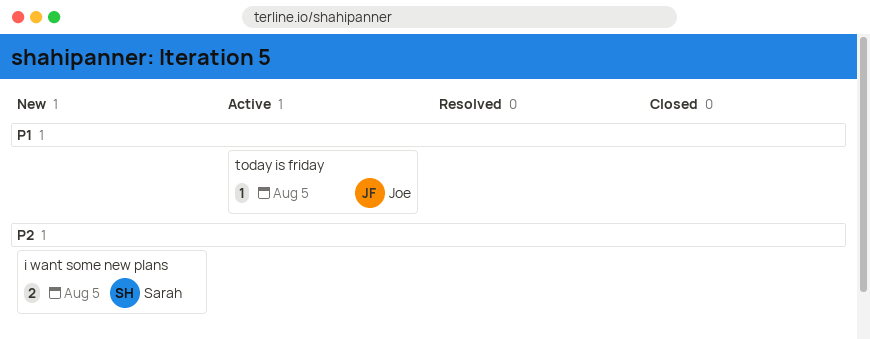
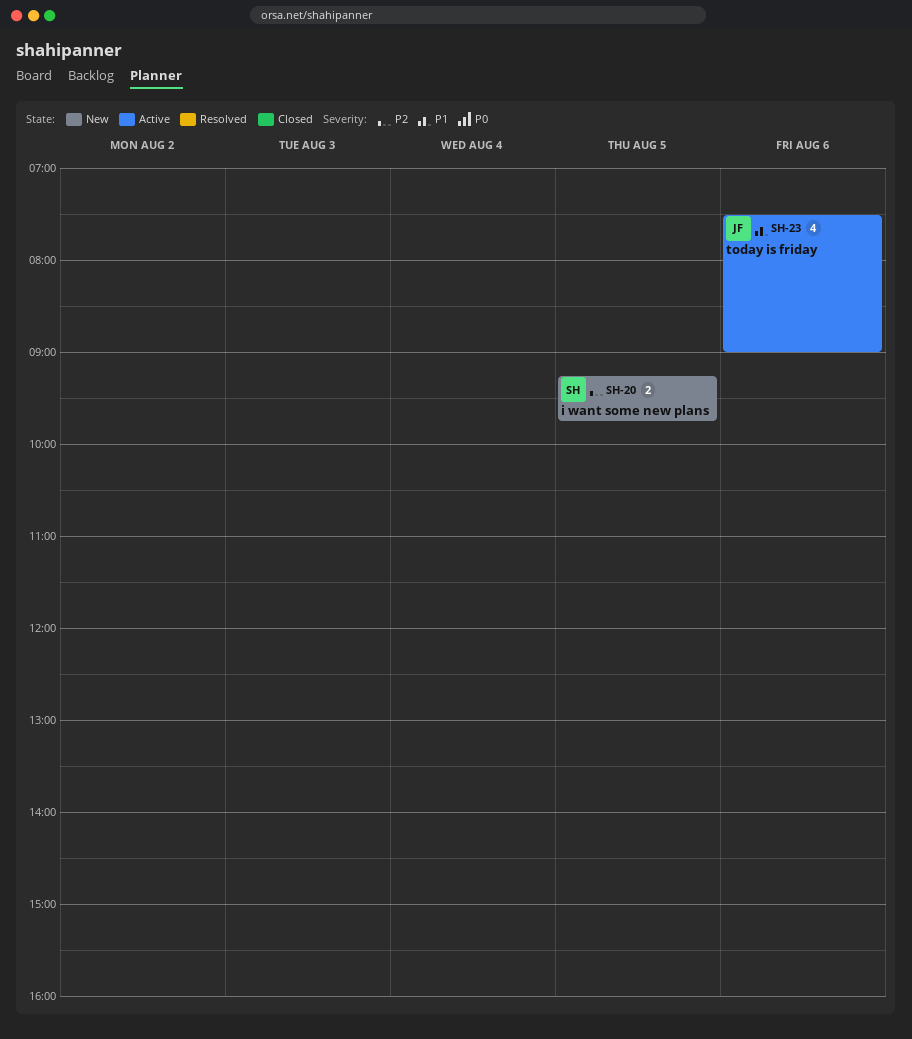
today is friday, estimate: 1 -> 4
today is friday, day: Aug 5 -> Aug 6

